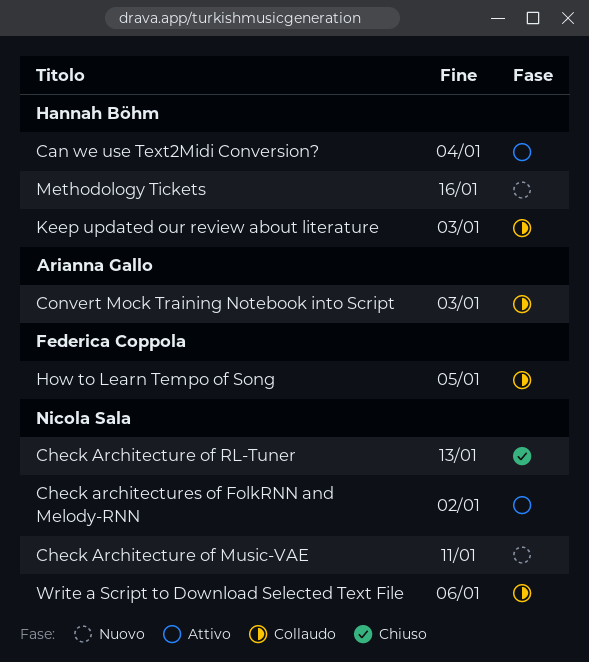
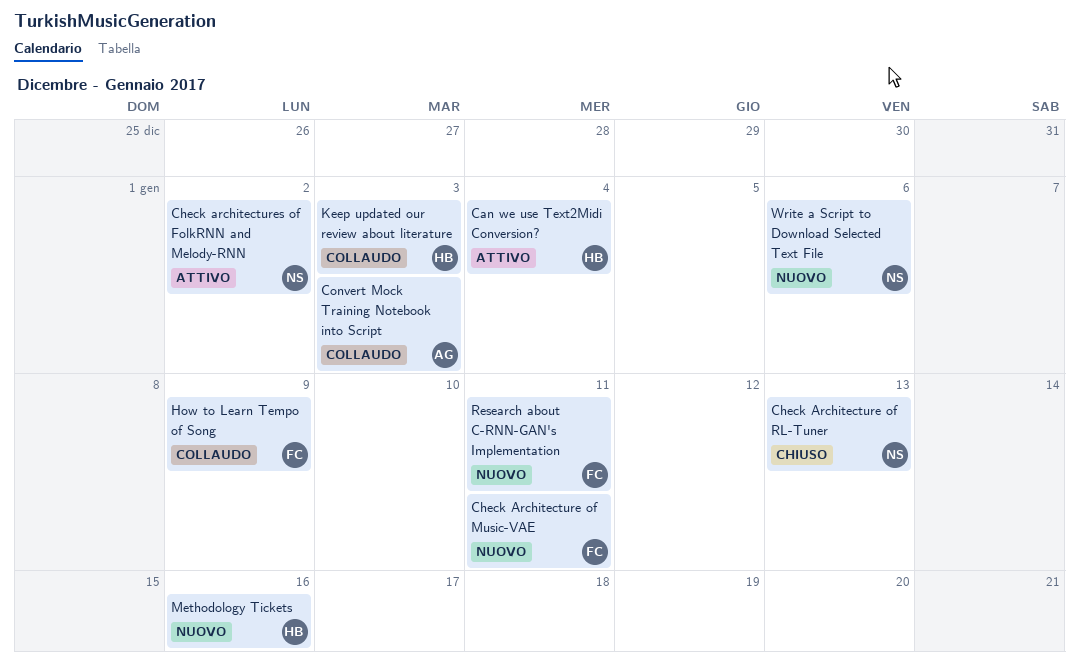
Check Architecture of Music-VAE, owner: Nicola Sala -> Federica Coppola
How to Learn Tempo of Song, due: Jan 5 -> Jan 9
Research about C-RNN-GAN's Implementation: none -> present
Write a Script to Download Selected Text File, status: Collaudo -> Nuovo

